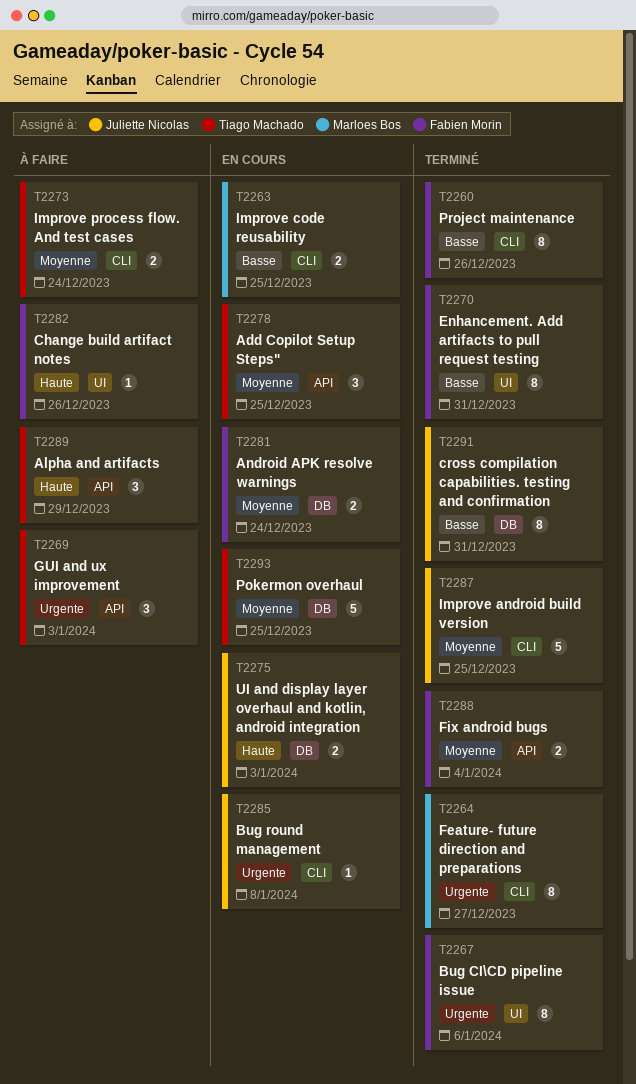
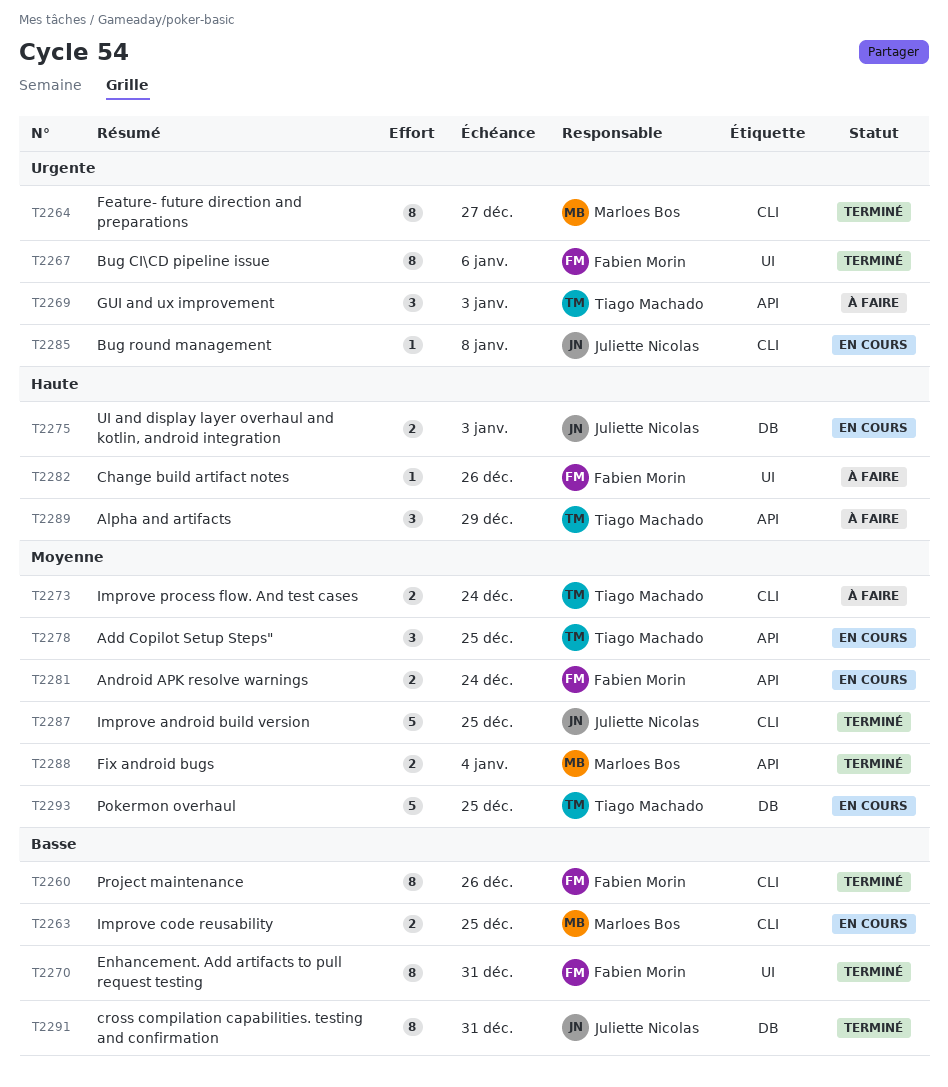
T2281, label: DB -> API
T2288, owner: Fabien Morin -> Marloes Bos

